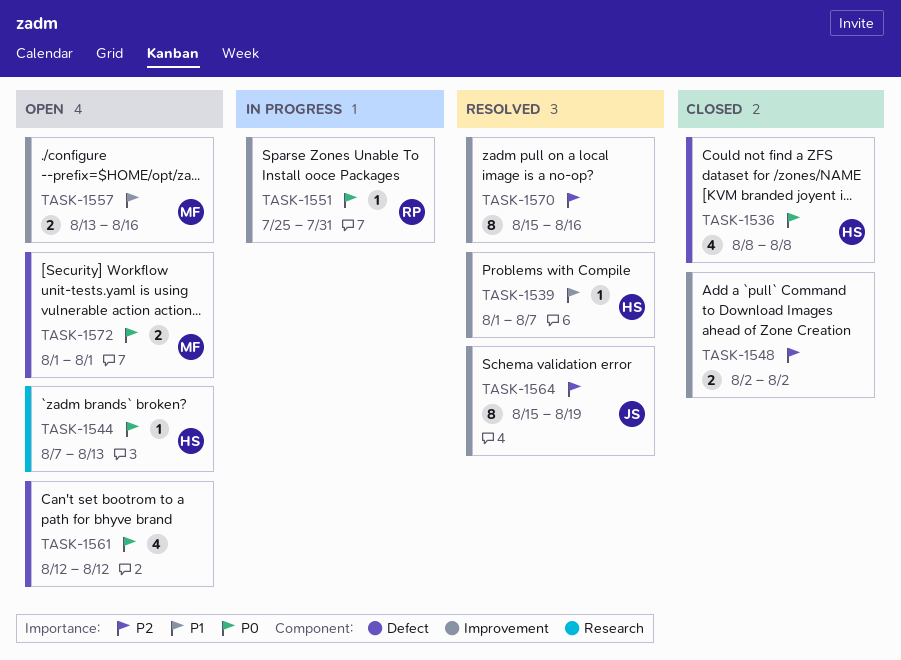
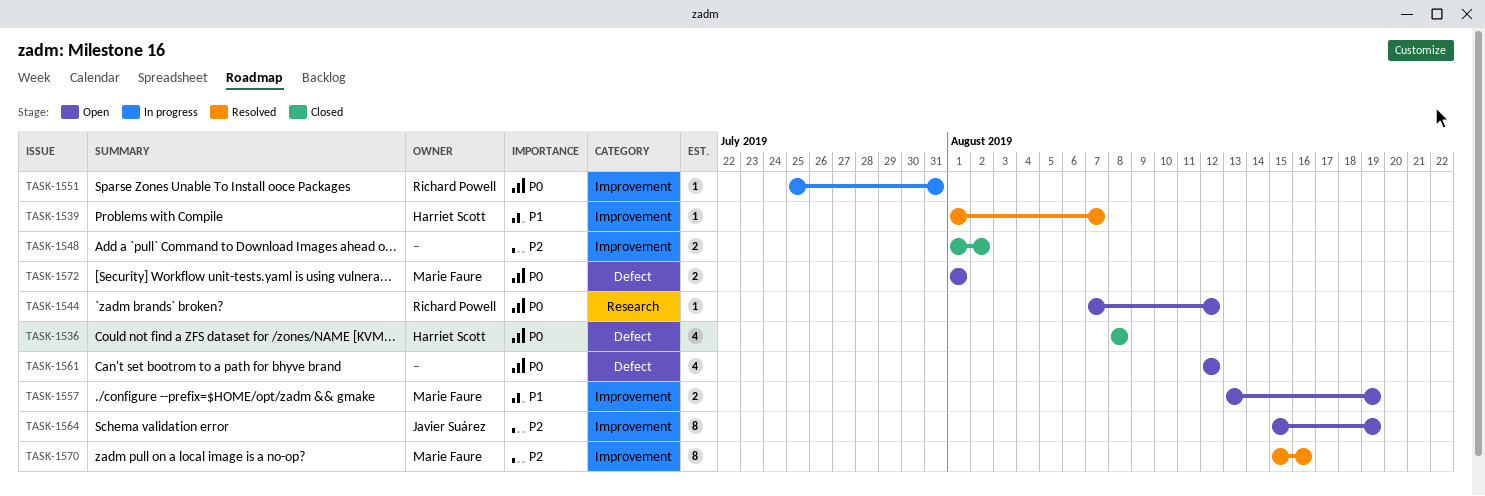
TASK-1544, owner: Harriet Scott -> Richard Powell
TASK-1544, due: Aug 13 -> Aug 12
TASK-1548, start: Aug 2 -> Aug 1
TASK-1557, due: Aug 16 -> Aug 19
TASK-1564, status: Resolved -> Open
TASK-1570, owner: none -> Marie Faure

